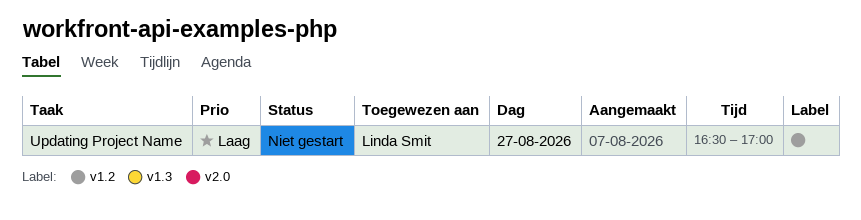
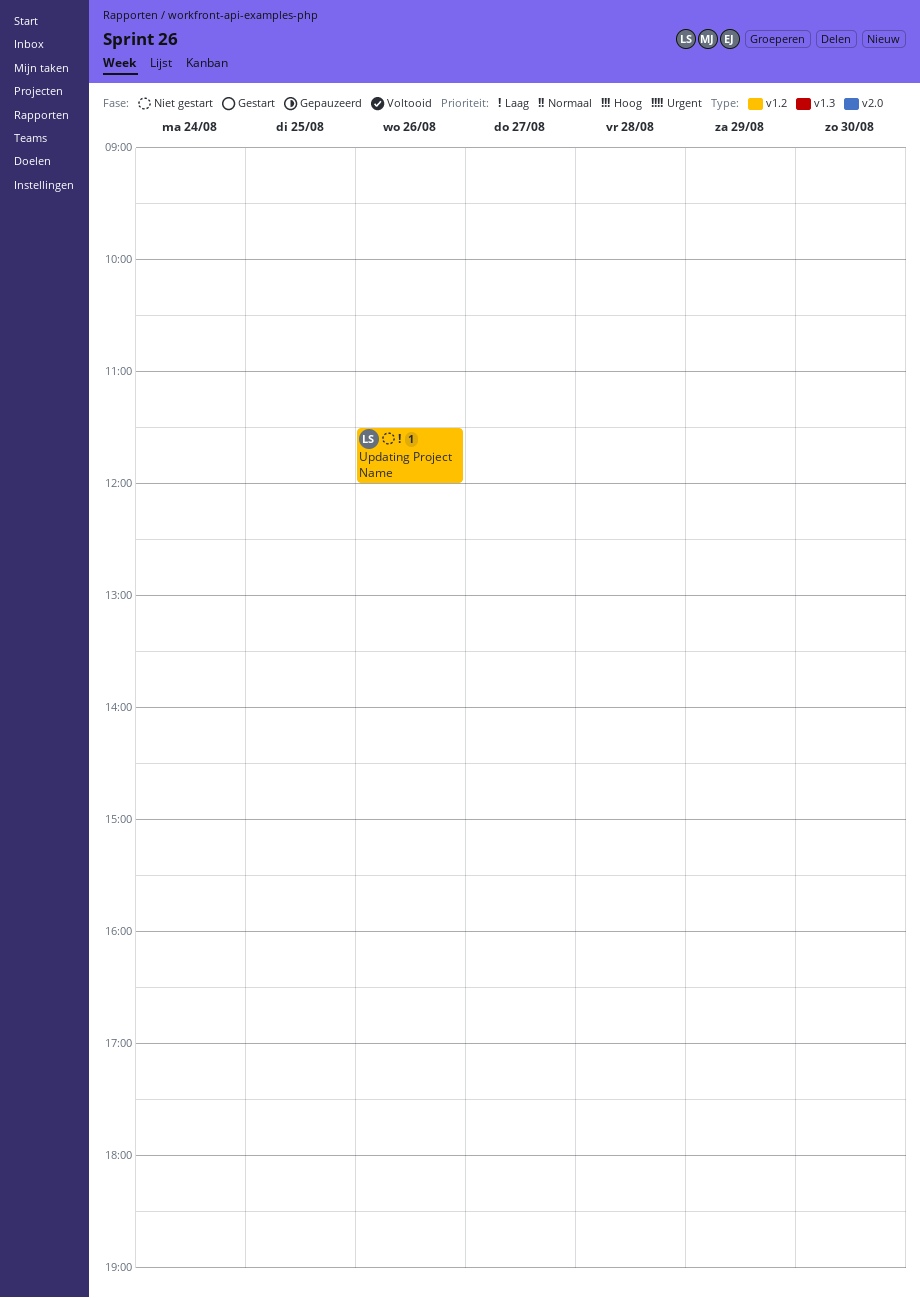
Updating Project Name, day: Aug 27 -> Aug 26
Updating Project Name, begins: 16:30 -> 11:30
Updating Project Name, ends: 17:00 -> 12:00

